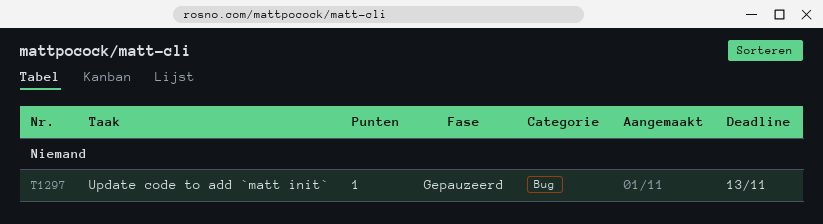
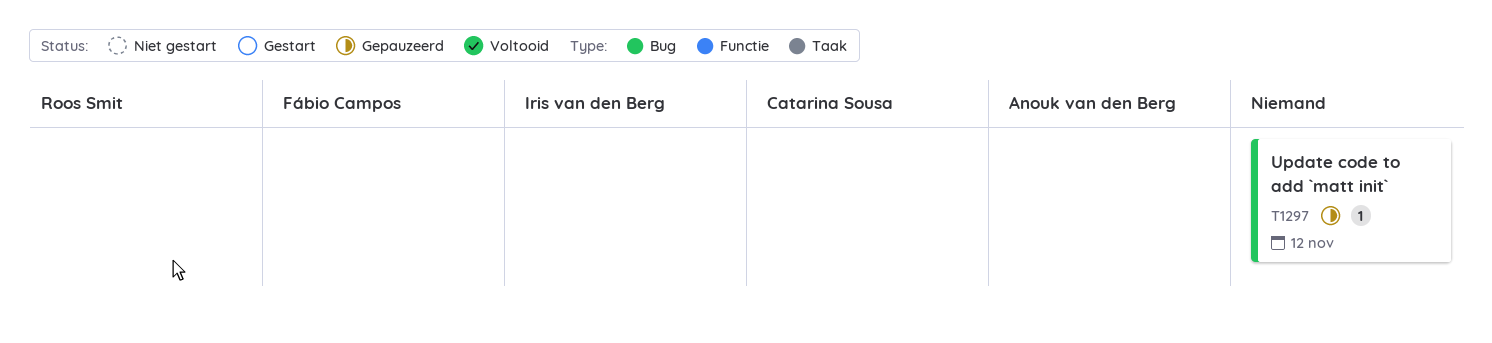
T1297, due: Nov 13 -> Nov 12

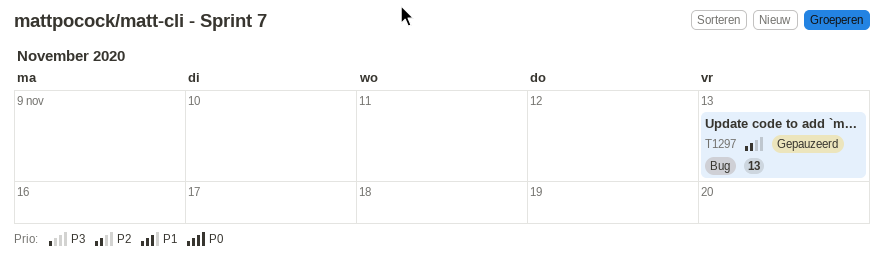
T1297, estimate: 1 -> 13
T1297, due: Nov 12 -> Nov 13

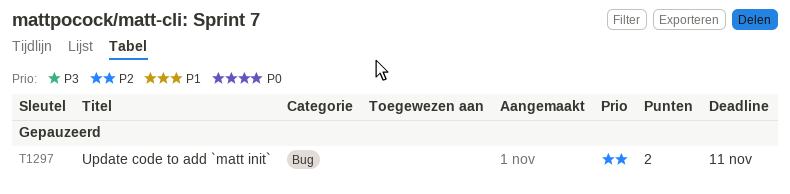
T1297, estimate: 13 -> 2
T1297, due: Nov 13 -> Nov 11

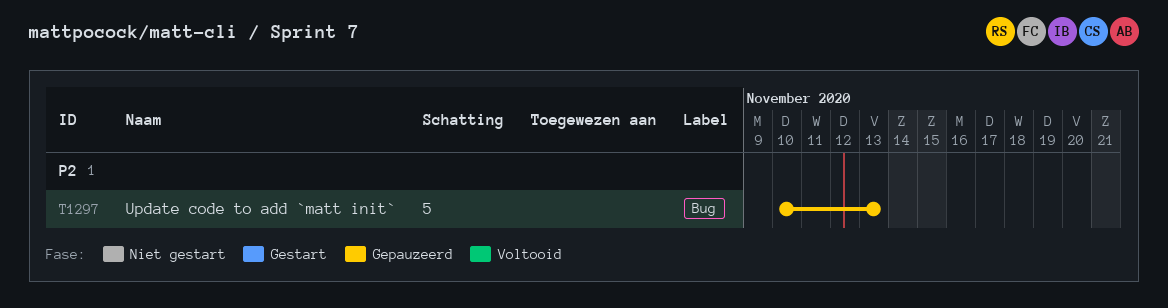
T1297, estimate: 2 -> 5
T1297, due: Nov 11 -> Nov 13

